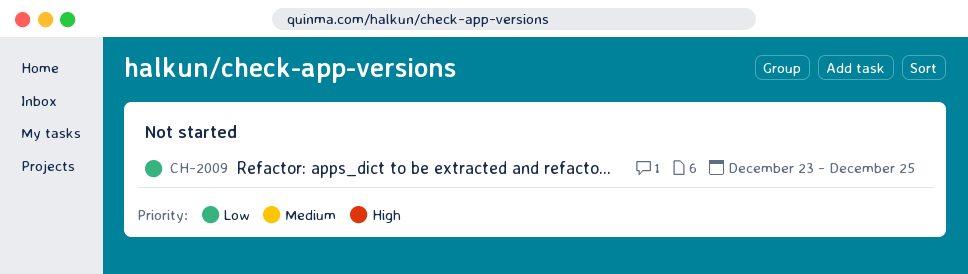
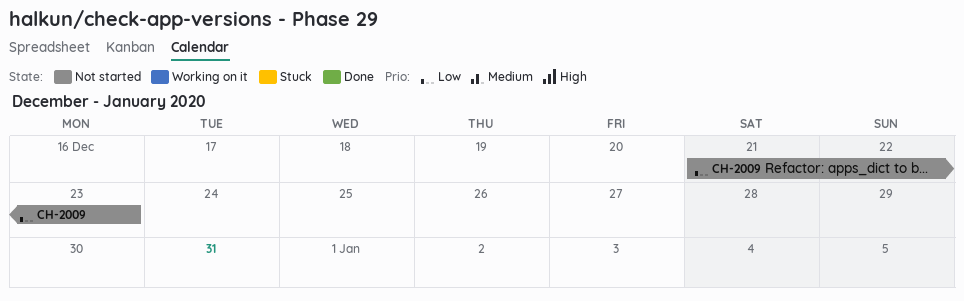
CH-2009, start: Dec 23 -> Dec 21
CH-2009, due: Dec 25 -> Dec 23

